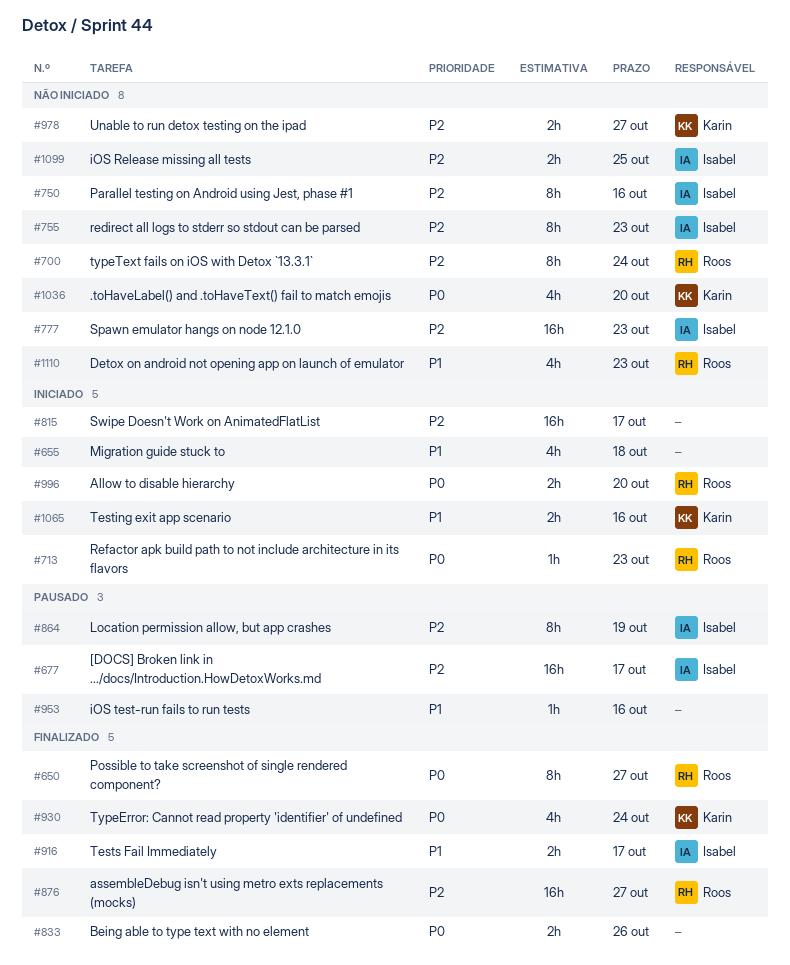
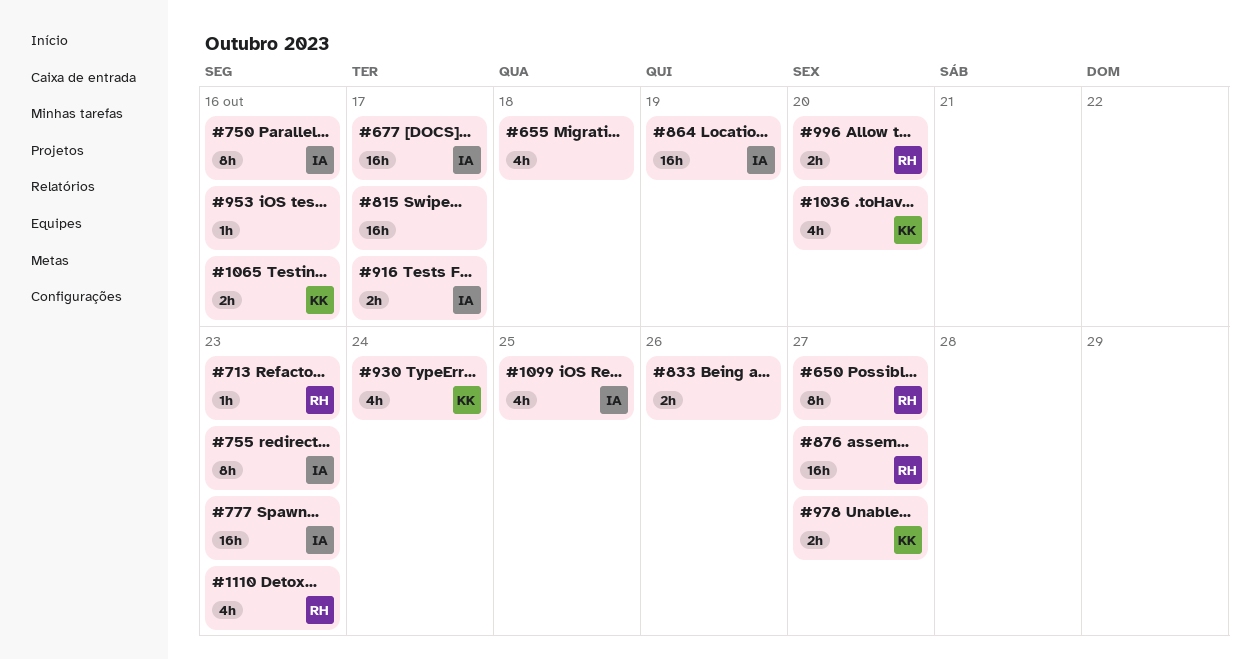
#700: present -> none
#864, estimate: 8h -> 16h
#1099, estimate: 2h -> 4h

